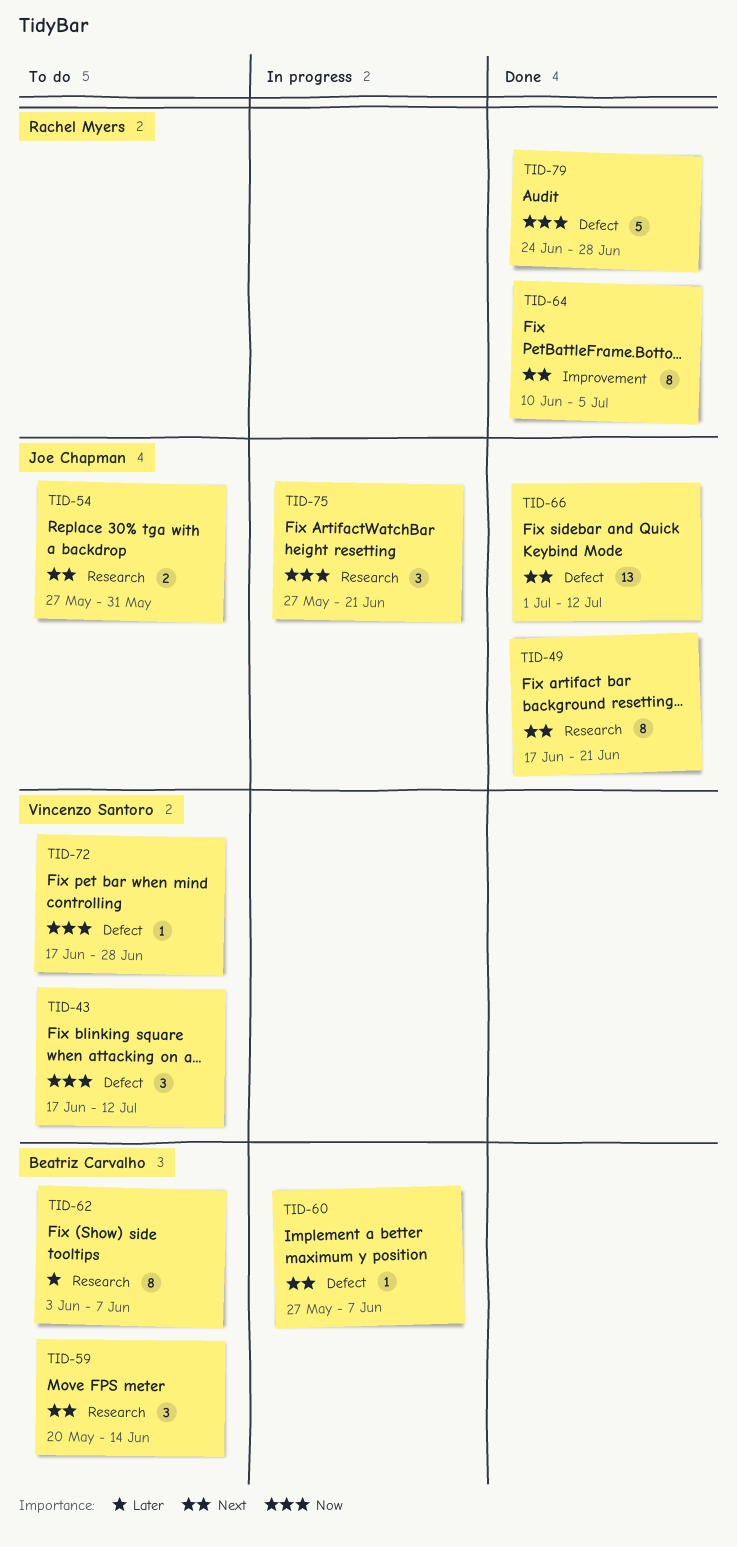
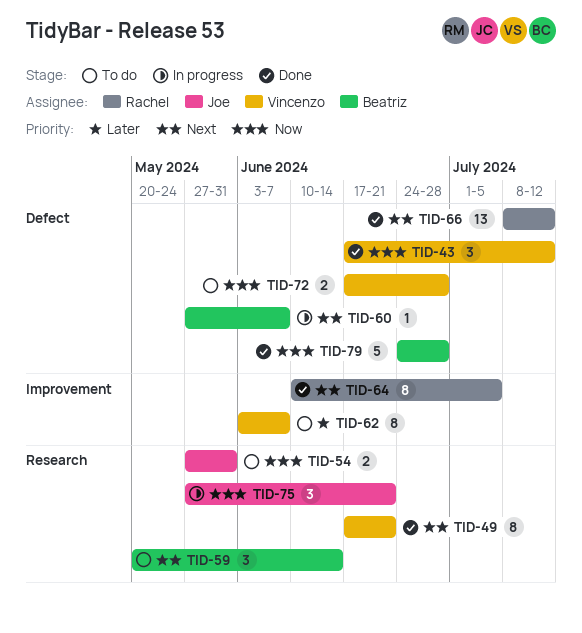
TID-43, status: To do -> Done
TID-49, owner: Joe Chapman -> Vincenzo Santoro
TID-54, priority: Next -> Now
TID-62, owner: Beatriz Carvalho -> Vincenzo Santoro
TID-62, label: Research -> Improvement
TID-66, owner: Joe Chapman -> Rachel Myers
TID-66, start: Jul 1 -> Jul 8
TID-72, estimate: 1 -> 2
TID-79, owner: Rachel Myers -> Beatriz Carvalho

